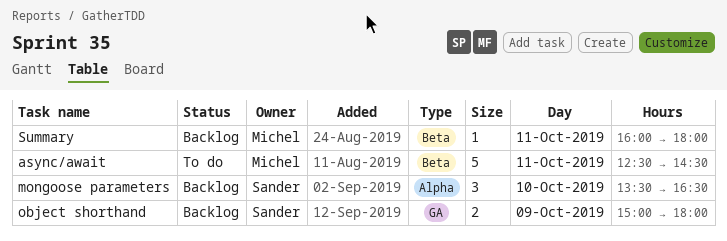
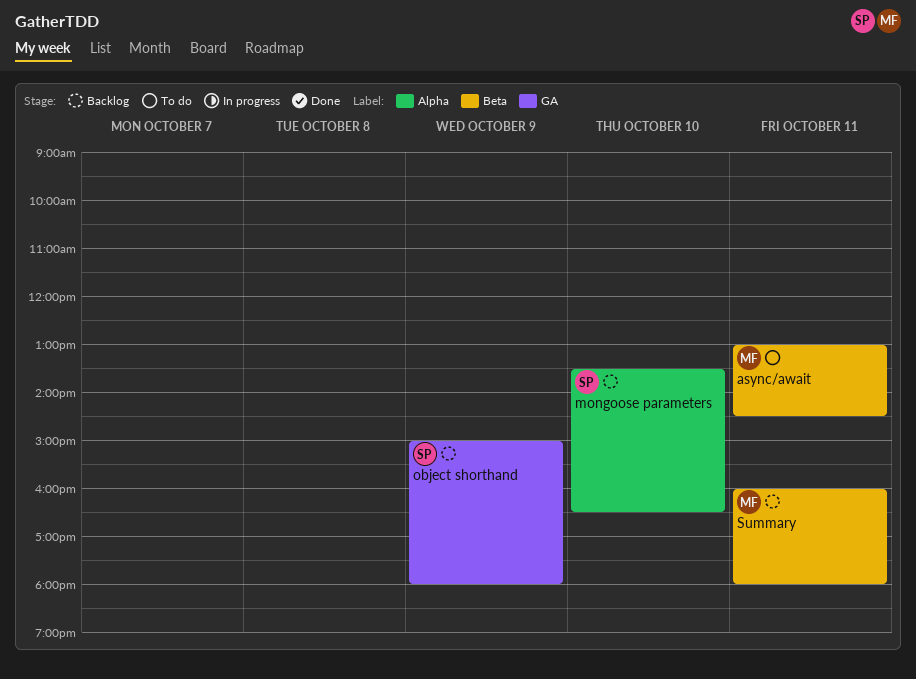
async/await, begins: 12:30 -> 13:00

